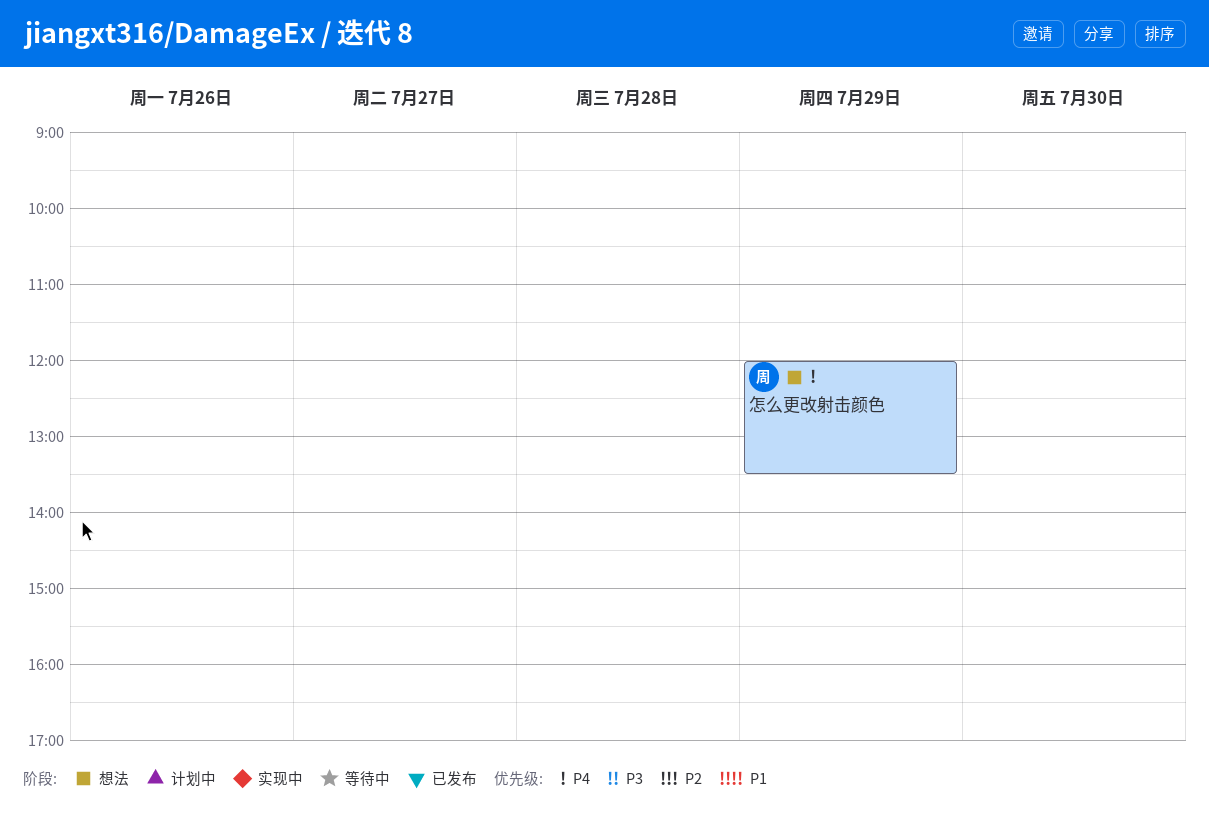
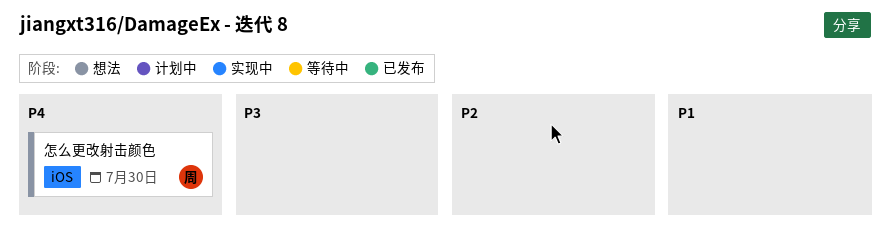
怎么更改射击颜色, day: Jul 29 -> Jul 30

